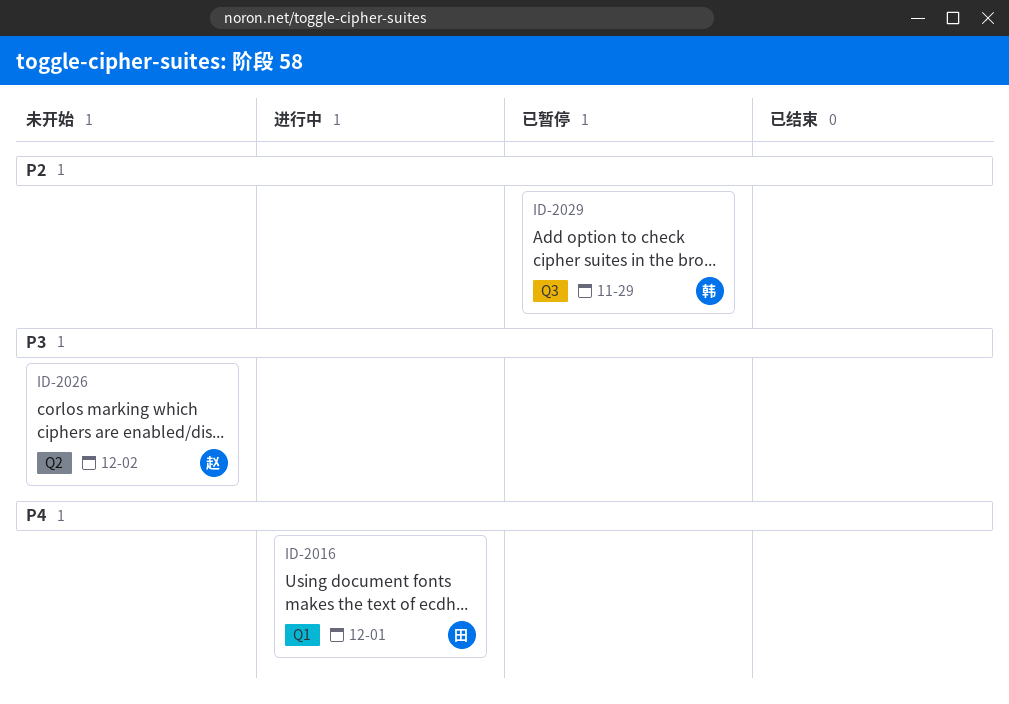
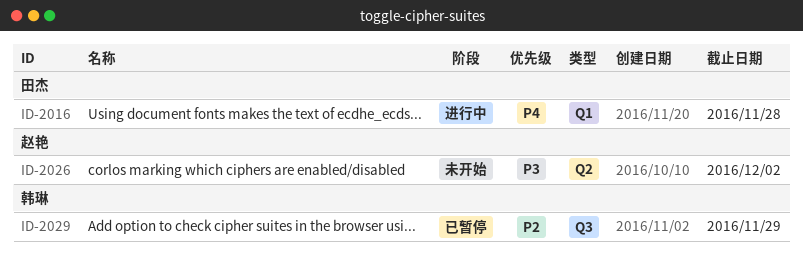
ID-2016, due: Dec 1 -> Nov 28

